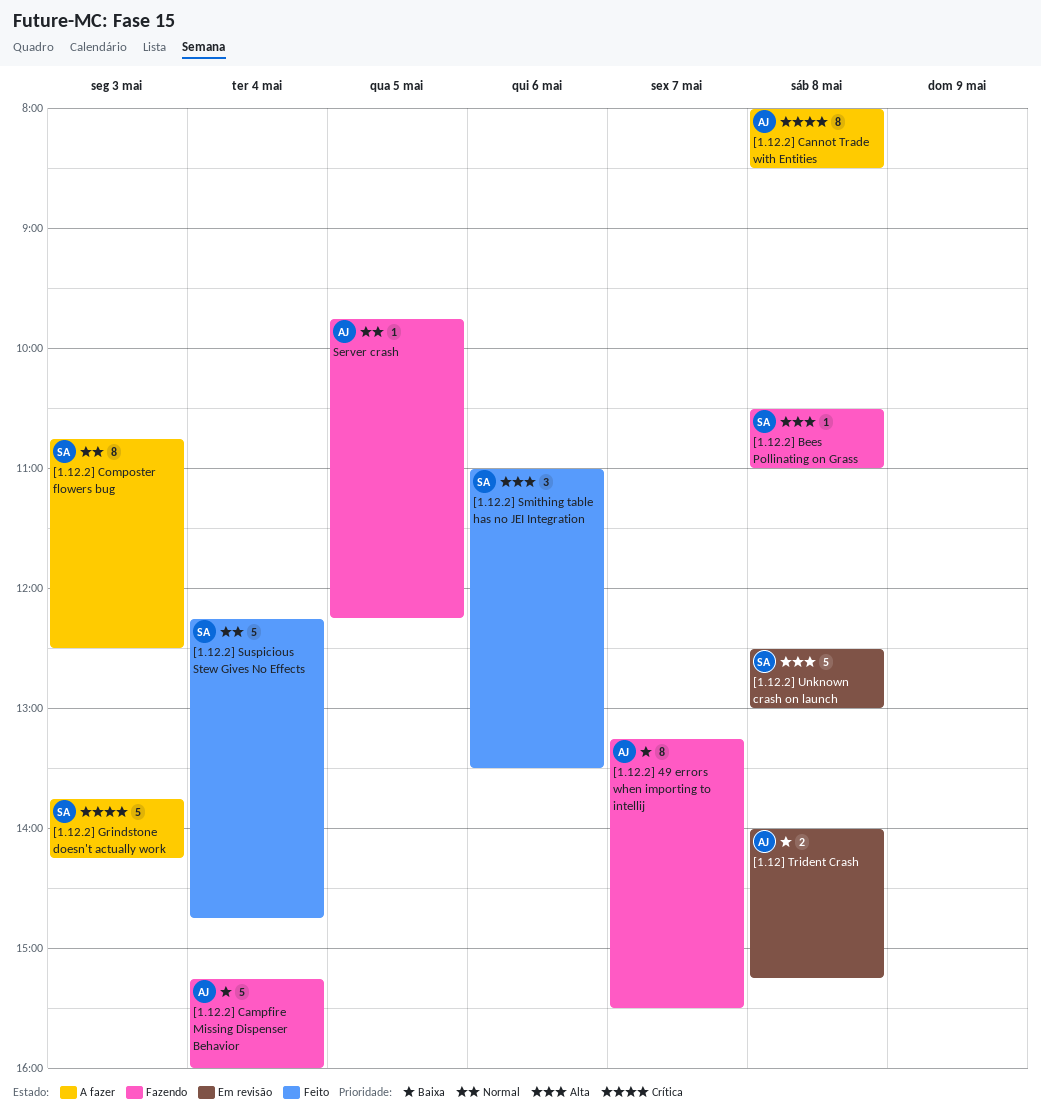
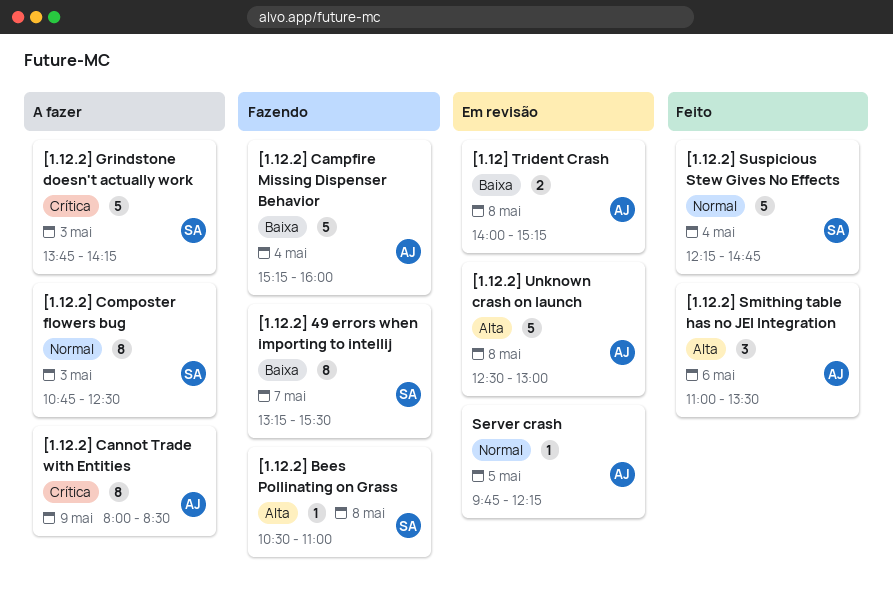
[1.12.2] 49 errors when importing to intellij, owner: AJ -> SA
[1.12.2] Cannot Trade with Entities, day: May 8 -> May 9
[1.12.2] Smithing table has no JEI Integration, owner: SA -> AJ
[1.12.2] Unknown crash on launch, owner: SA -> AJ
Server crash, status: Fazendo -> Em revisão

